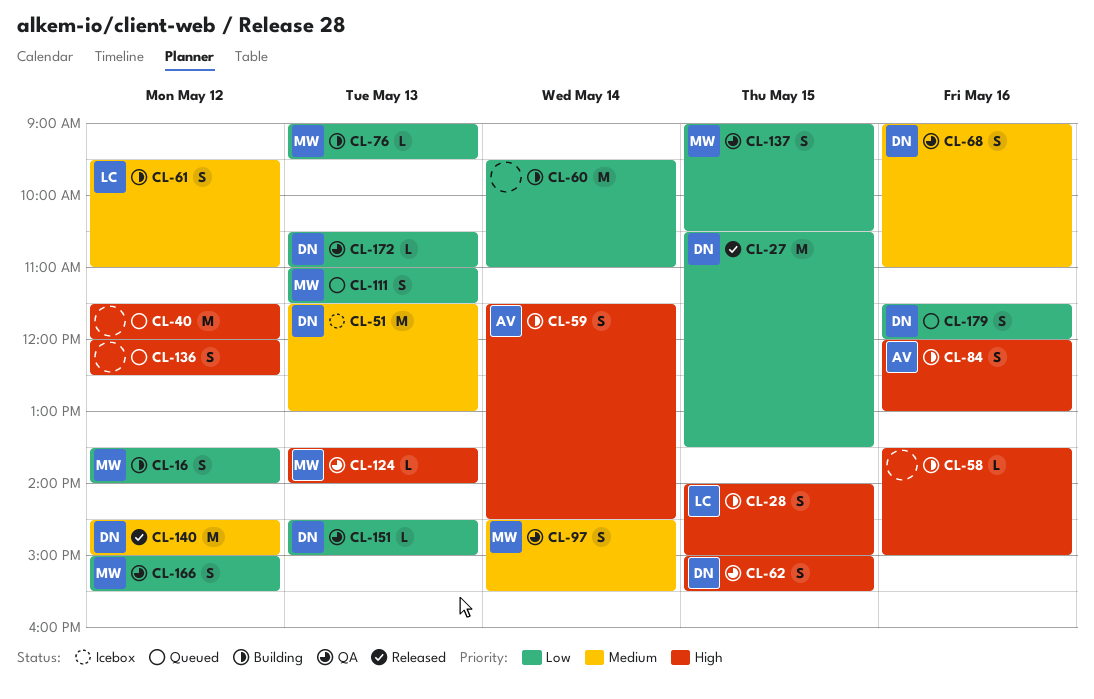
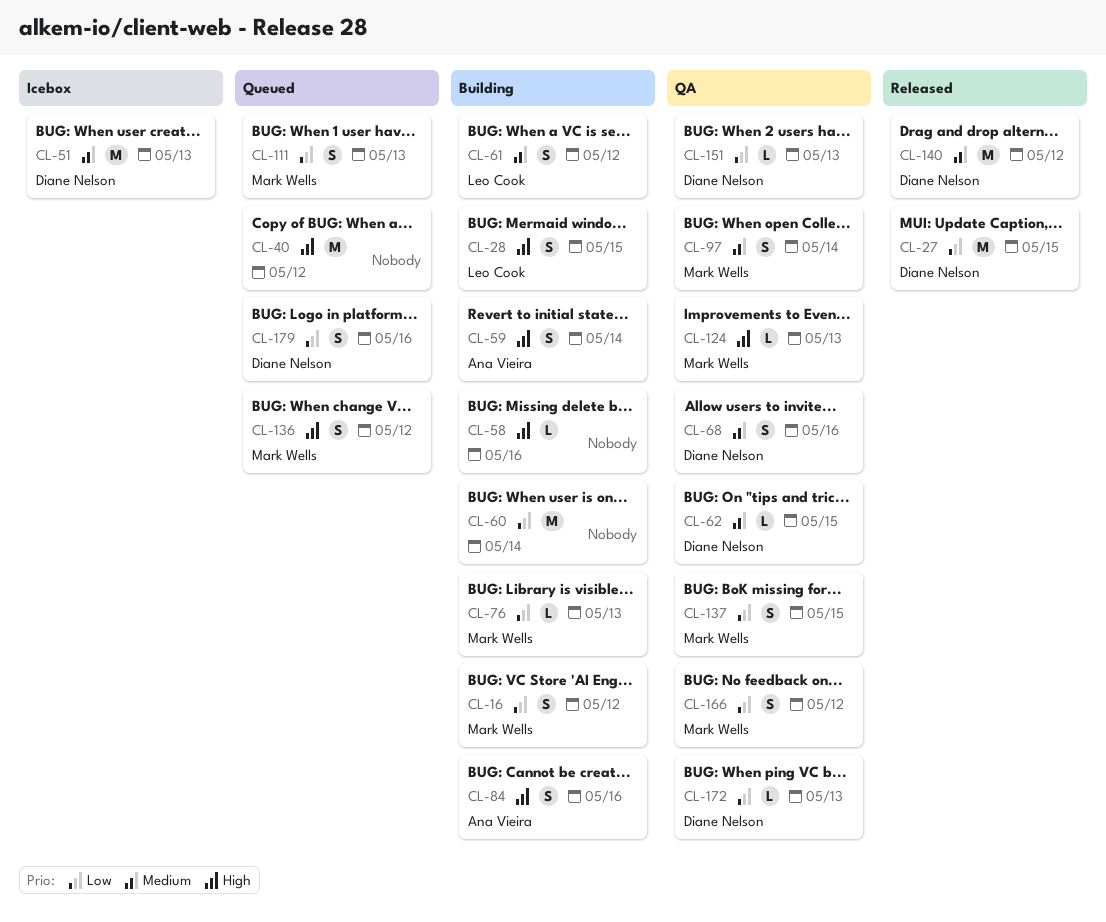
CL-62, priority: High -> Medium
CL-62, estimate: S -> L
CL-136, owner: none -> Mark Wells

